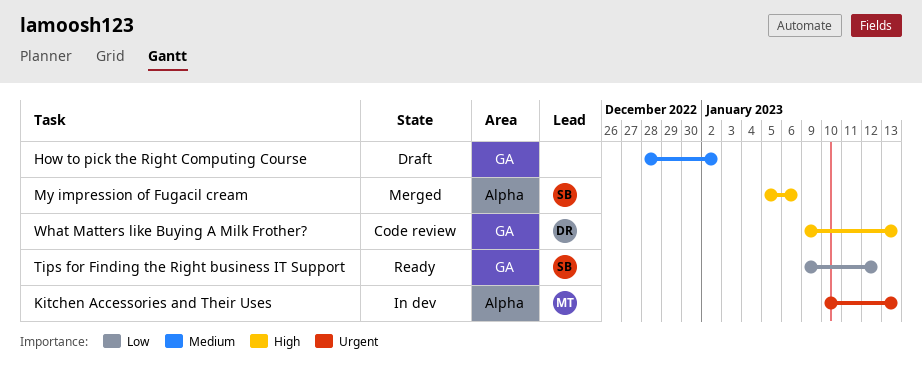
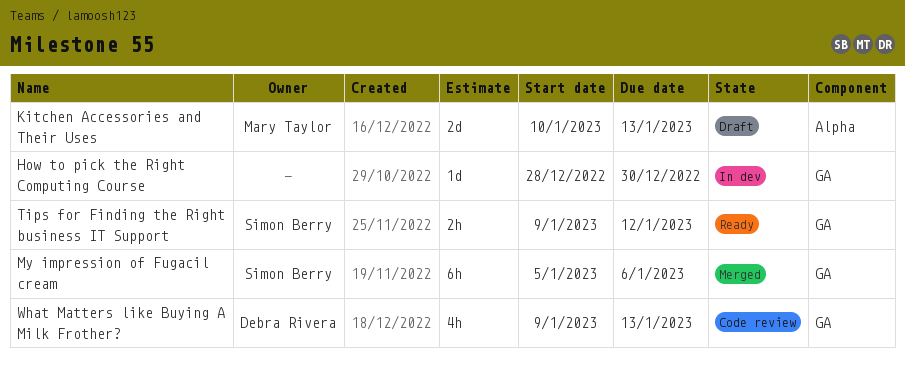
How to pick the Right Computing Course, status: Draft -> In dev
How to pick the Right Computing Course, due: Jan 2 -> Dec 30
Kitchen Accessories and Their Uses, status: In dev -> Draft
My impression of Fugacil cream, label: Alpha -> GA

